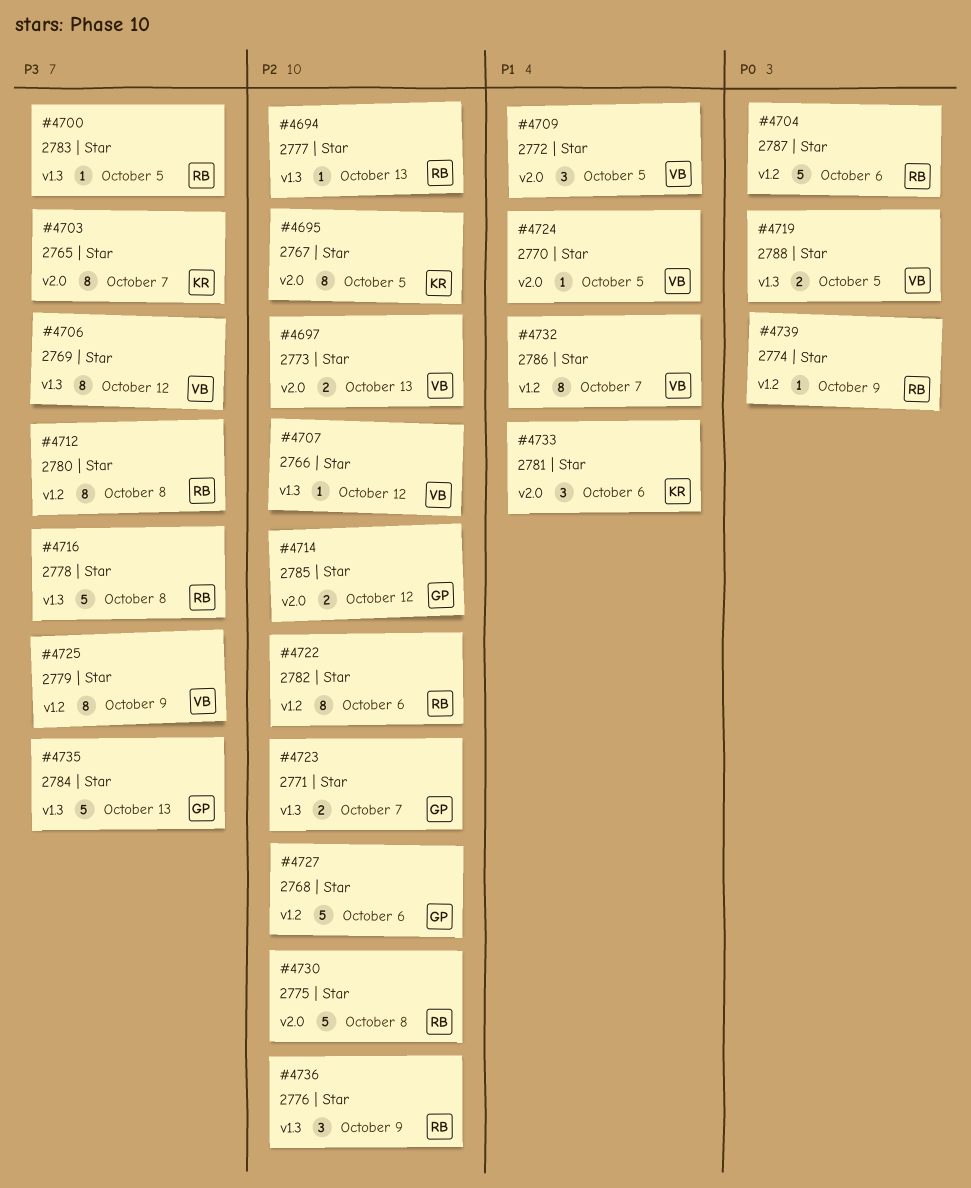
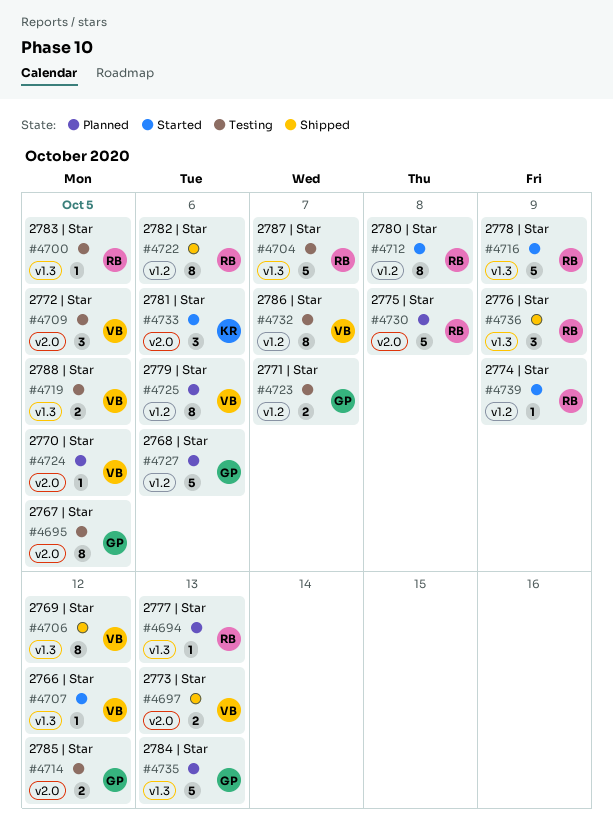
#4695, owner: KR -> GP
#4703: present -> none
#4704, label: v1.2 -> v1.3
#4704, due: Oct 6 -> Oct 7
#4716, due: Oct 8 -> Oct 9
#4723, label: v1.3 -> v1.2
#4725, due: Oct 9 -> Oct 6

